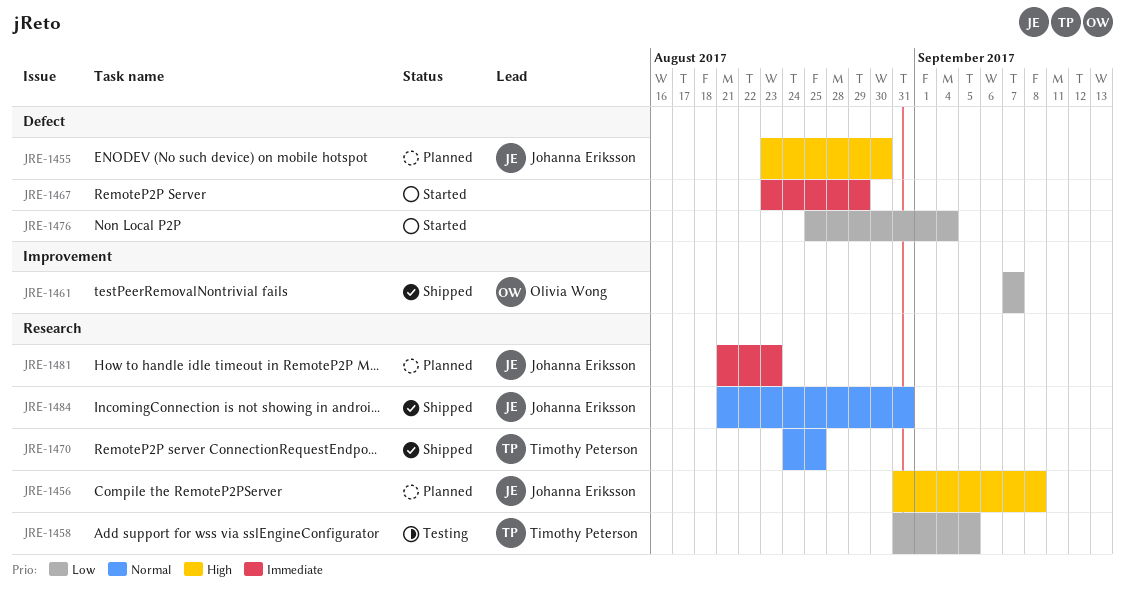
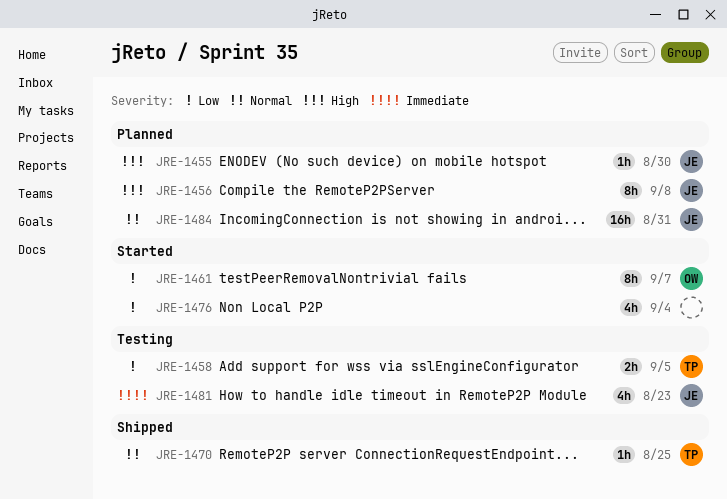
JRE-1461, status: Shipped -> Started
JRE-1467: present -> none
JRE-1481, status: Planned -> Testing
JRE-1484, status: Shipped -> Planned

